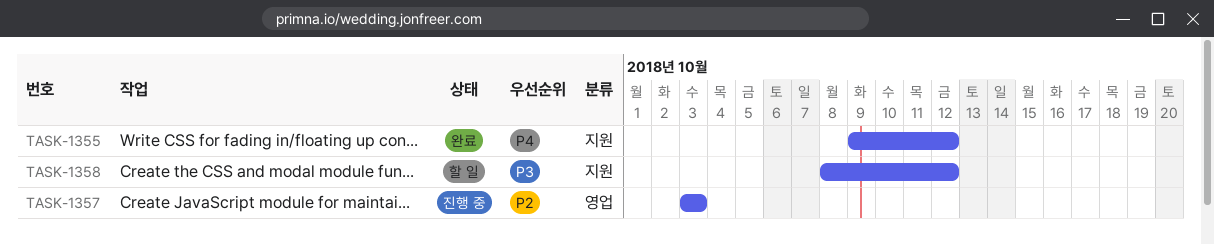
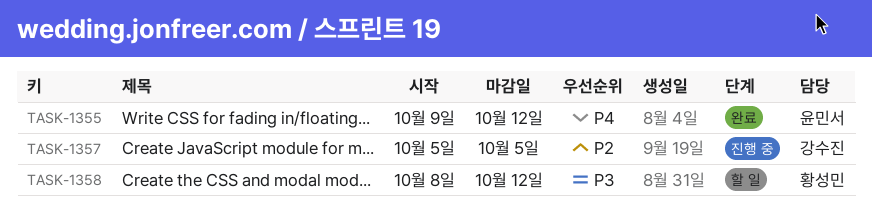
TASK-1357, start: Oct 3 -> Oct 5
TASK-1357, due: Oct 3 -> Oct 5

